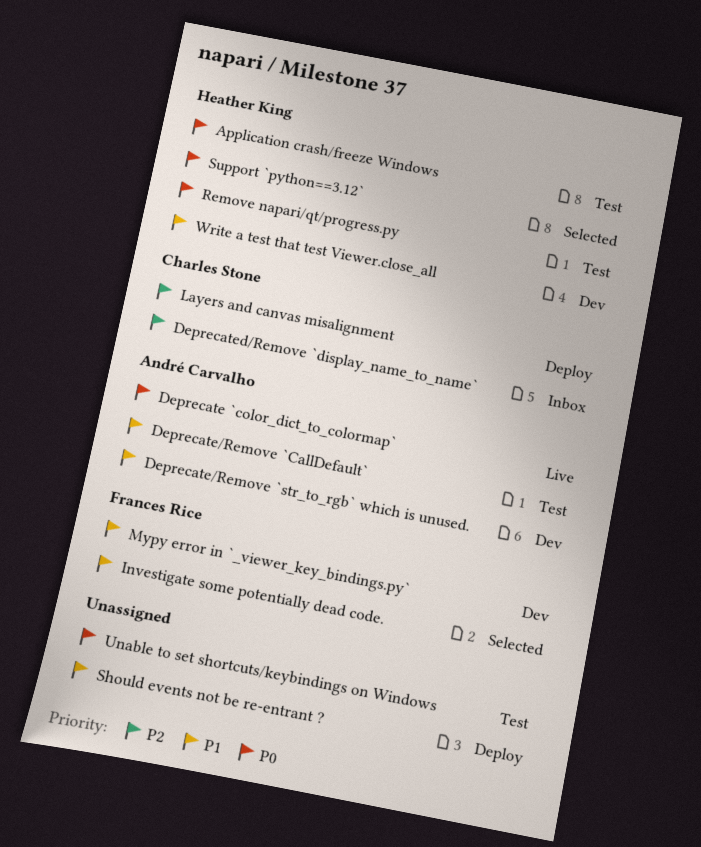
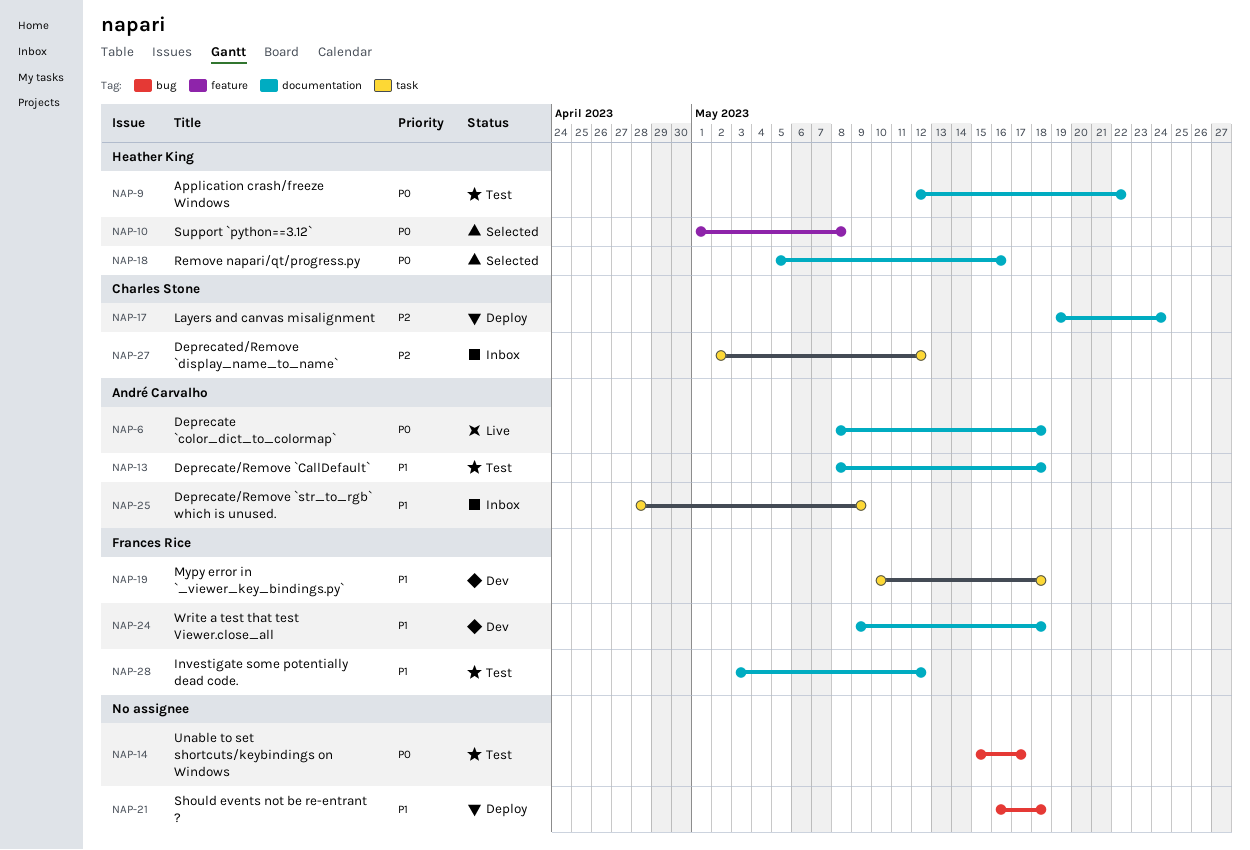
Deprecate/Remove `str_to_rgb` which is unused., status: Dev -> Inbox
Investigate some potentially dead code., status: Selected -> Test
Remove napari/qt/progress.py, status: Test -> Selected
Write a test that test Viewer.close_all, owner: Heather King -> Frances Rice

